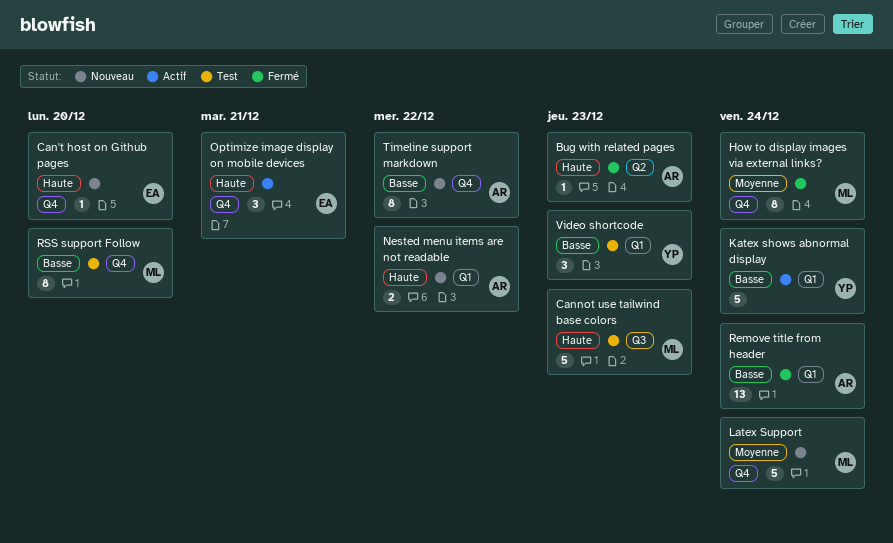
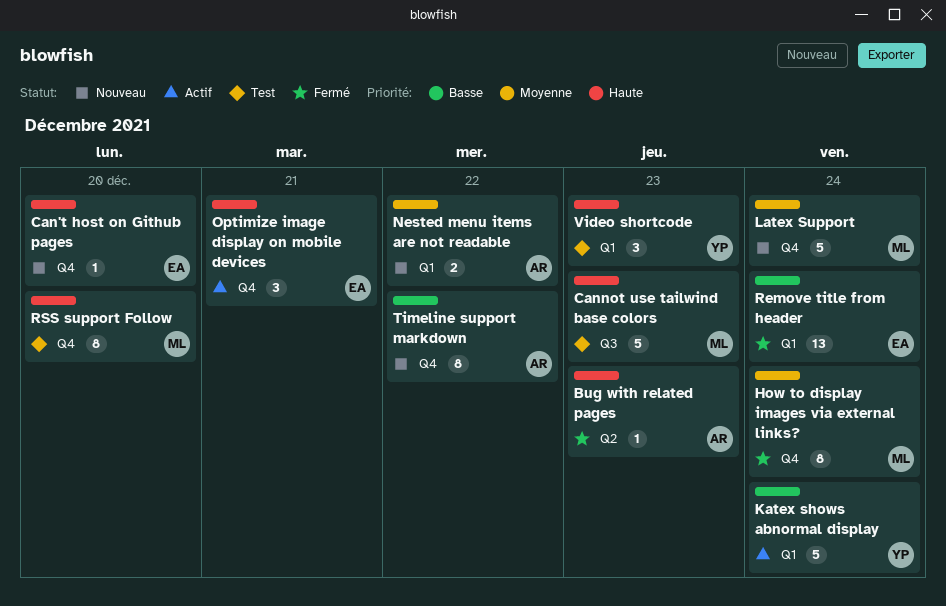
Nested menu items are not readable, priority: Haute -> Moyenne
Remove title from header, owner: AR -> EA
RSS support Follow, priority: Basse -> Haute
Video shortcode, priority: Basse -> Haute

